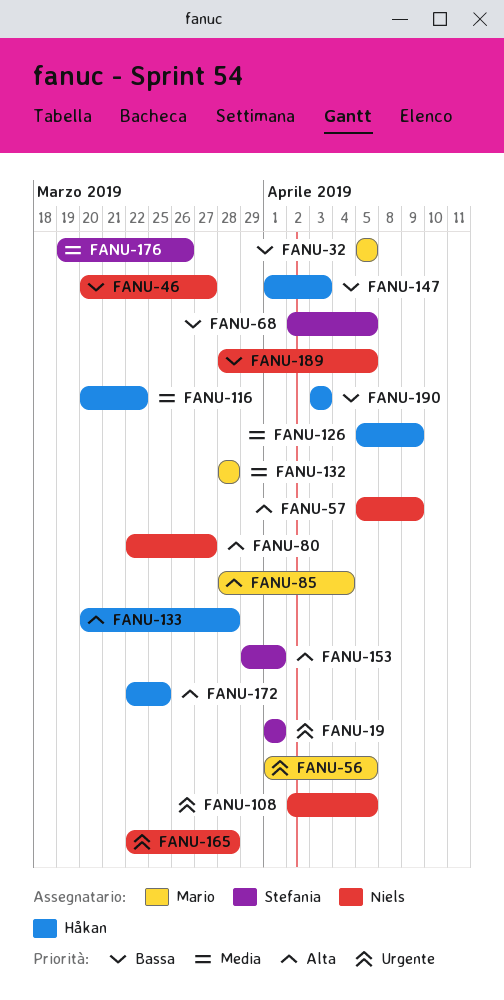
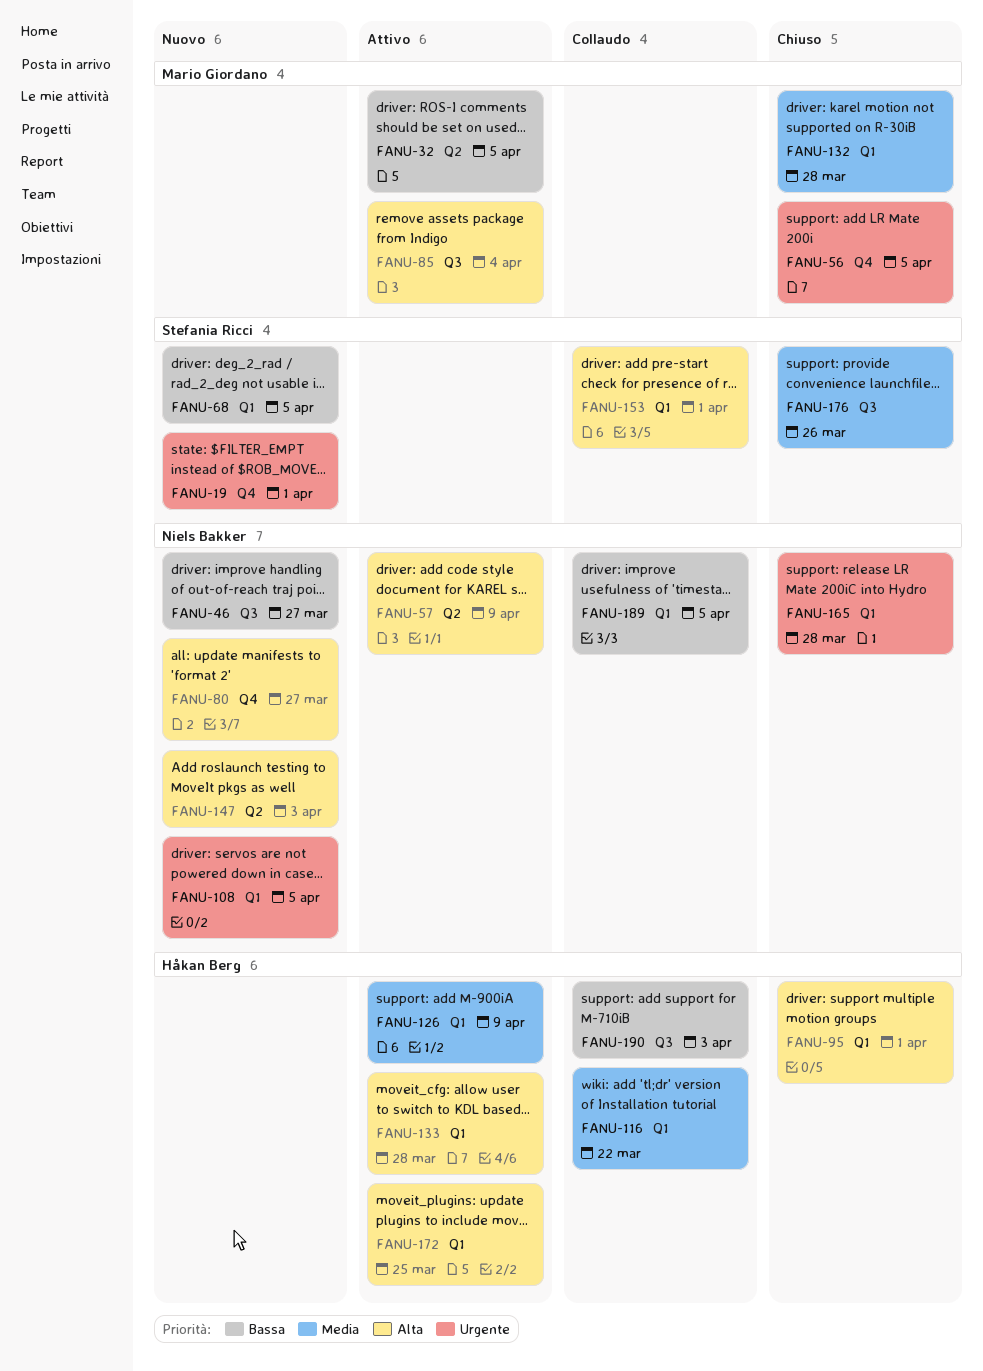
FANU-95: none -> present
FANU-147, owner: Håkan Berg -> Niels Bakker
FANU-147, priority: Bassa -> Alta

